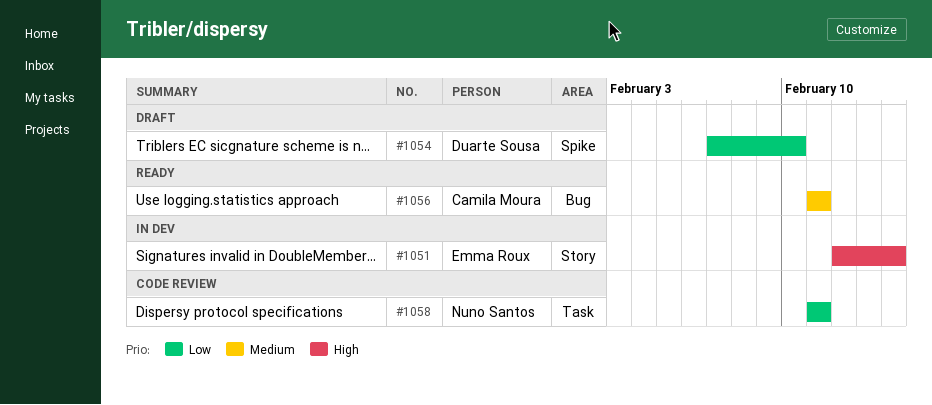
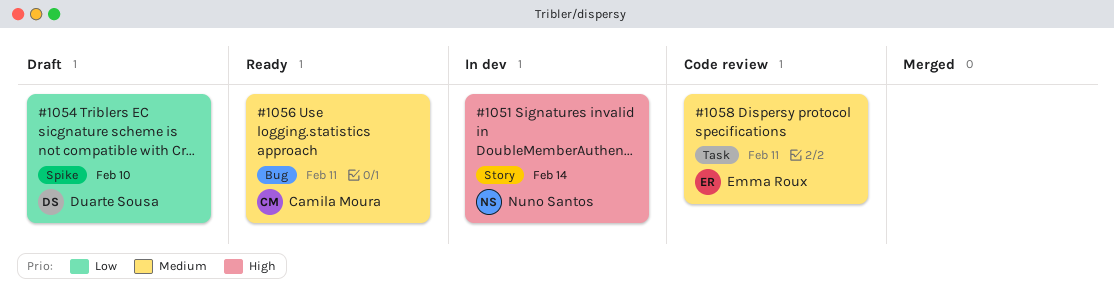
#1051, owner: Emma Roux -> Nuno Santos
#1058, owner: Nuno Santos -> Emma Roux
#1058, priority: Low -> Medium

